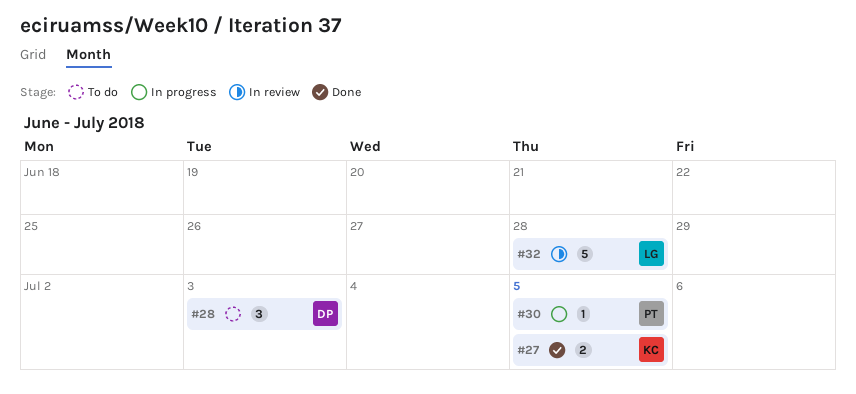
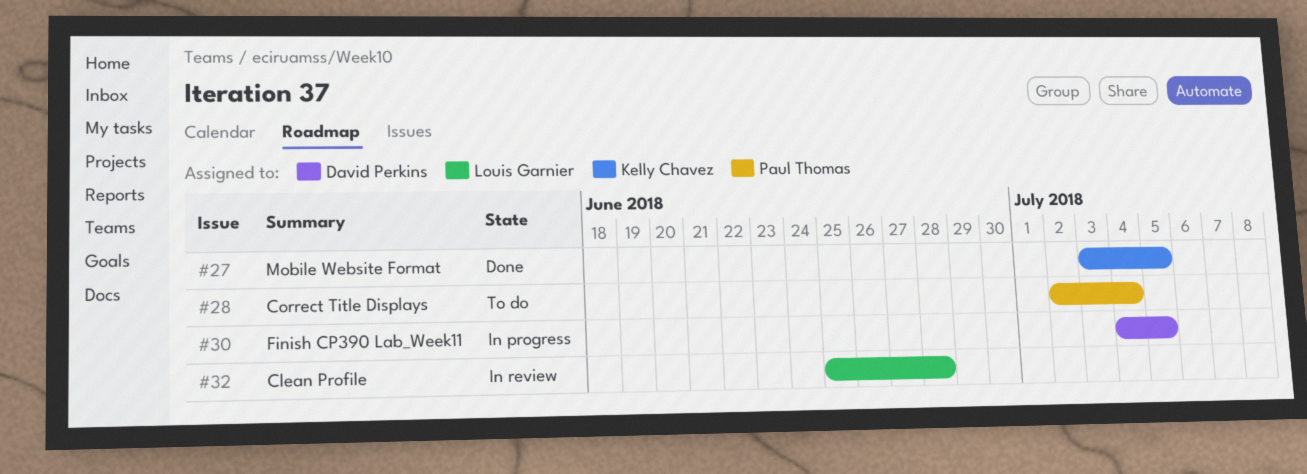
#28, owner: David Perkins -> Paul Thomas
#28, due: Jul 3 -> Jul 4
#30, owner: Paul Thomas -> David Perkins

